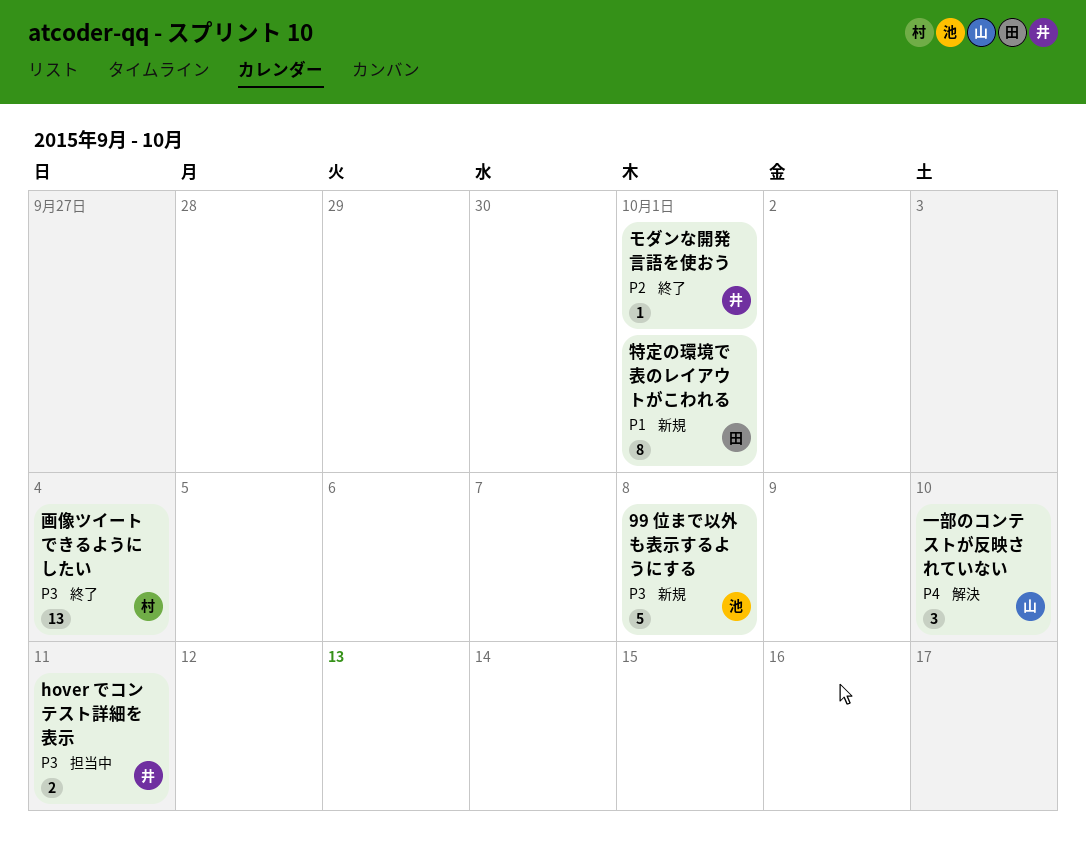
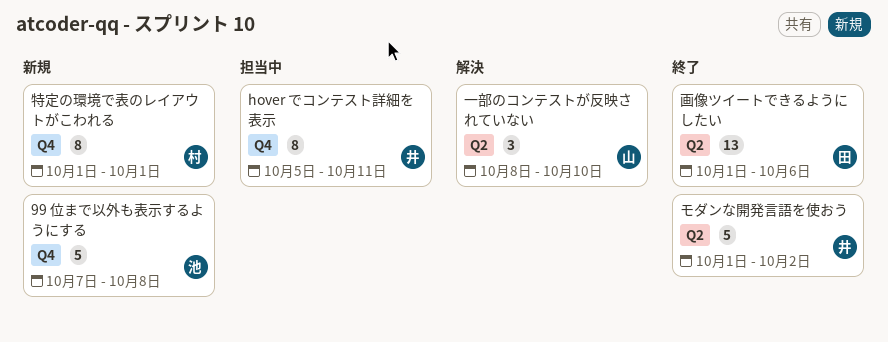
hover でコンテスト詳細を表示, estimate: 2 -> 8
モダンな開発言語を使おう, estimate: 1 -> 5
モダンな開発言語を使おう, due: Oct 1 -> Oct 2
特定の環境で表のレイアウトがこわれる, owner: 田 -> 村
画像ツイートできるようにしたい, owner: 村 -> 田
画像ツイートできるようにしたい, due: Oct 4 -> Oct 6

